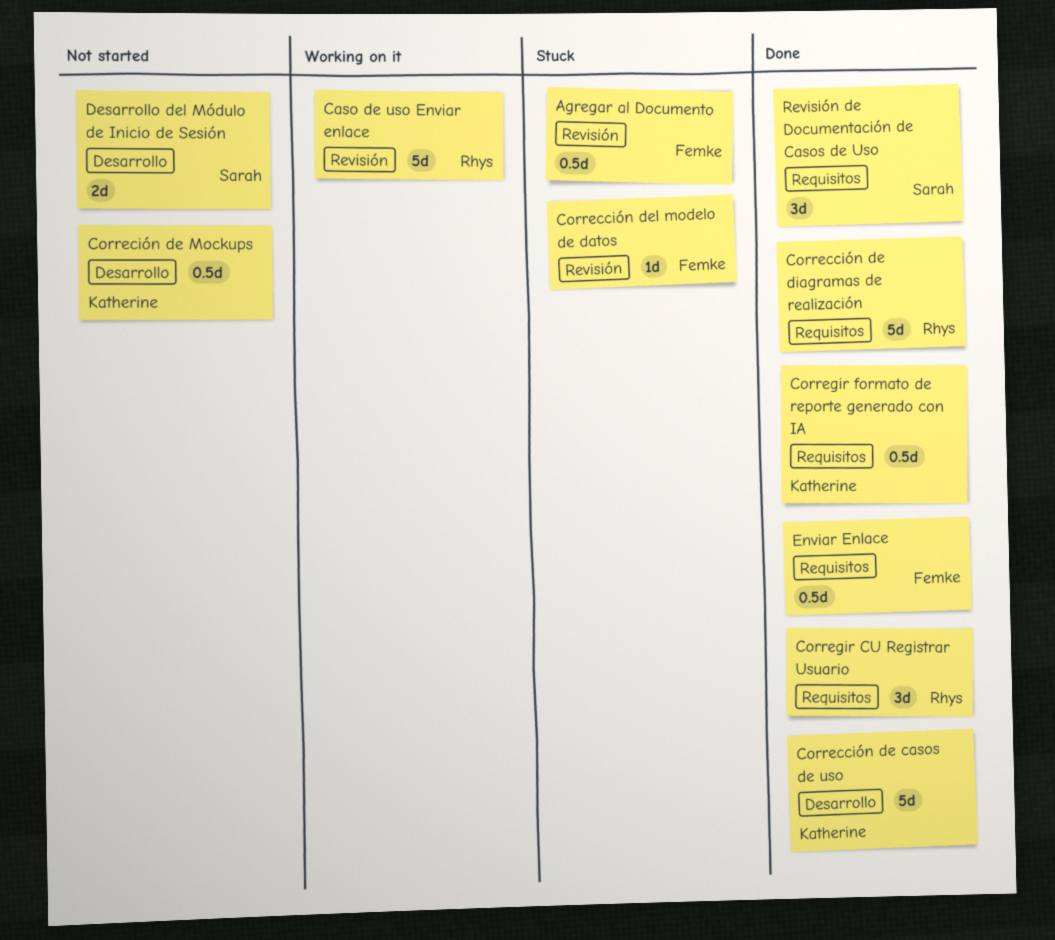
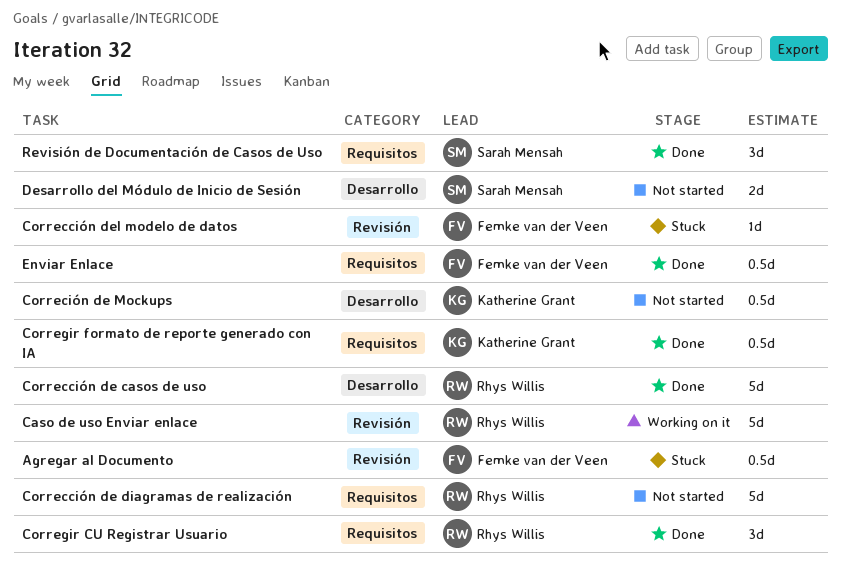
Corrección de casos de uso, owner: Katherine Grant -> Rhys Willis
Corrección de diagramas de realización, status: Done -> Not started

